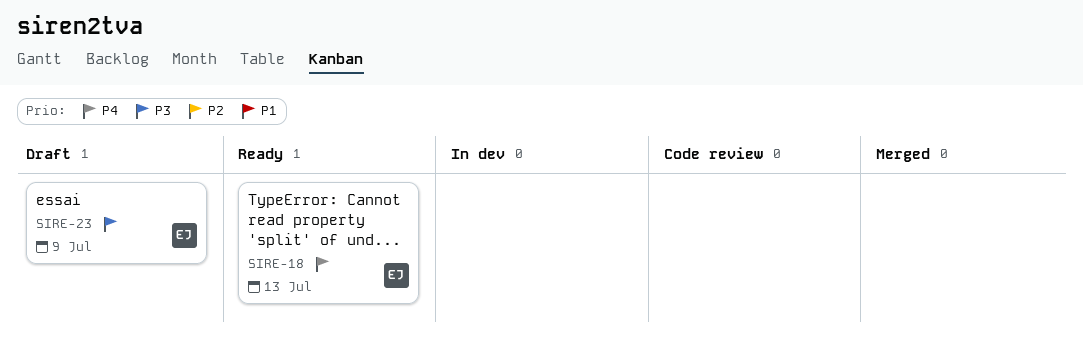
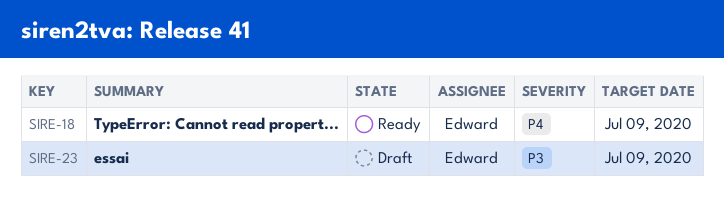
SIRE-18, due: Jul 13 -> Jul 9

